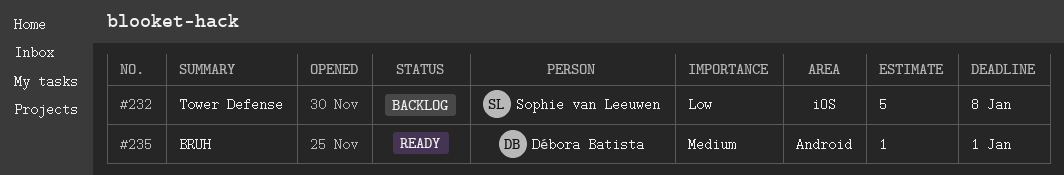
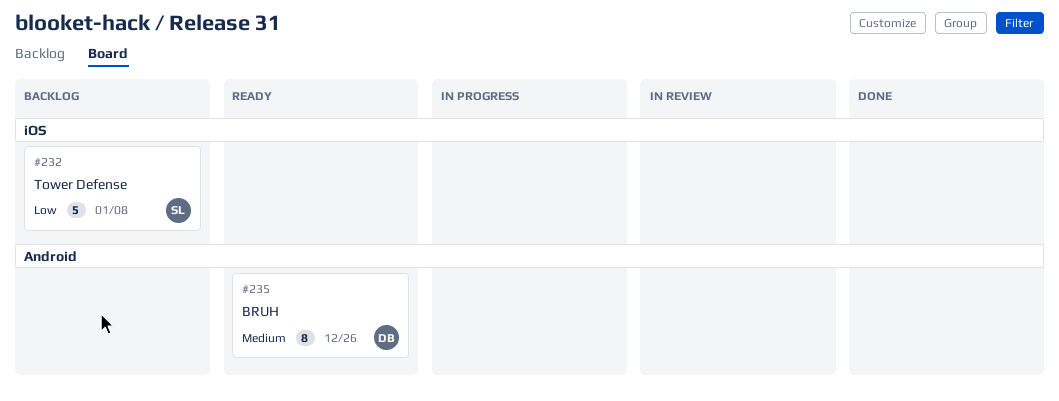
#235, estimate: 1 -> 8
#235, due: Jan 1 -> Dec 26

